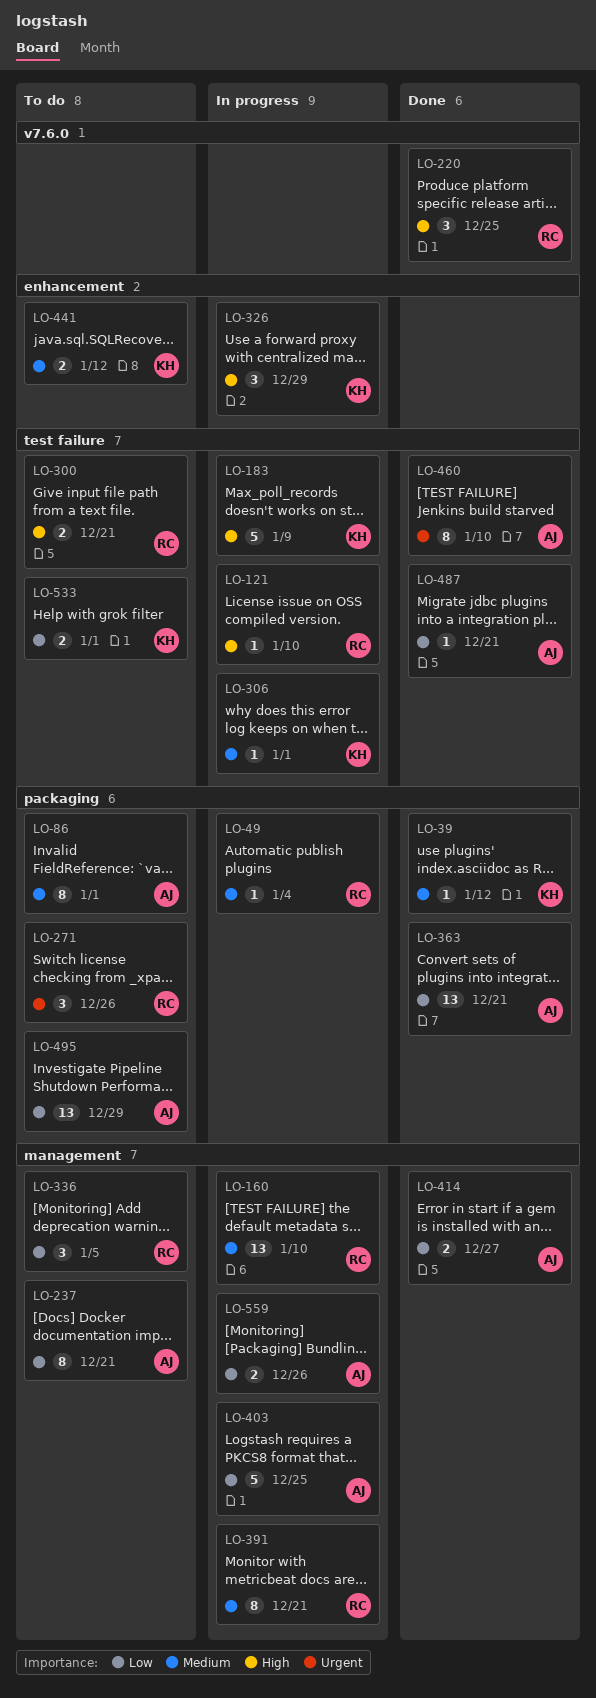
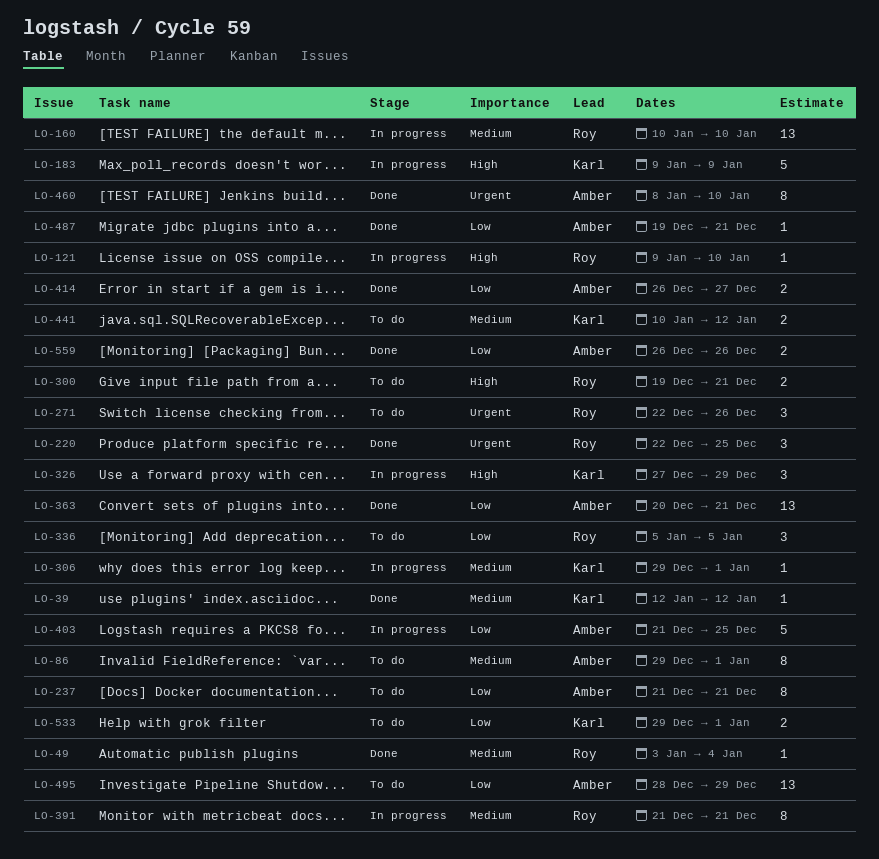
LO-49, status: In progress -> Done
LO-220, priority: High -> Urgent
LO-559, status: In progress -> Done

